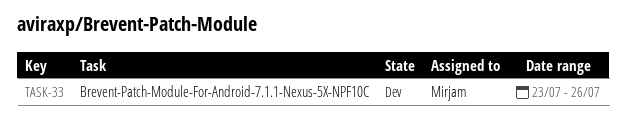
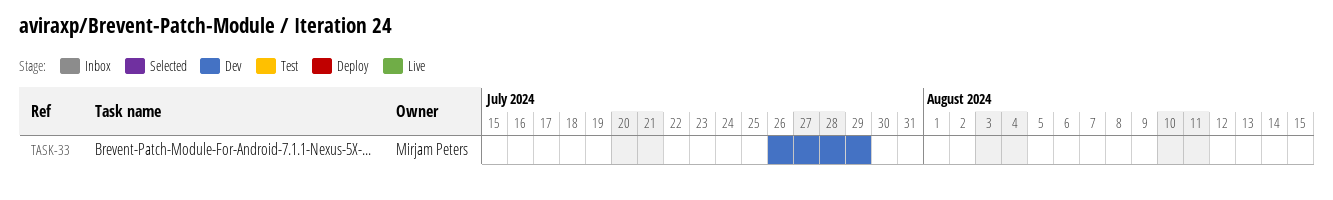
TASK-33, start: Jul 23 -> Jul 26
TASK-33, due: Jul 26 -> Jul 29

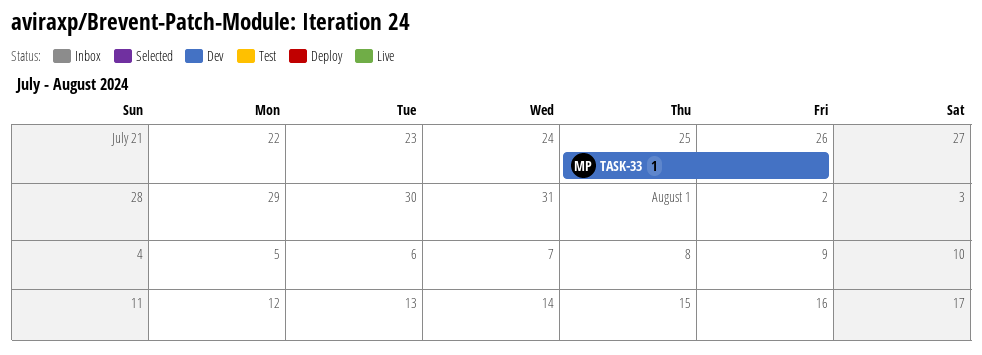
TASK-33, start: Jul 26 -> Jul 25
TASK-33, due: Jul 29 -> Jul 26

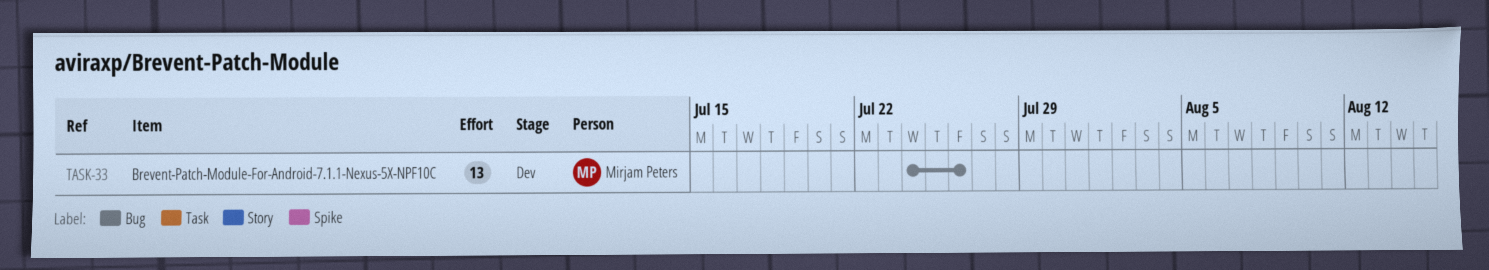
TASK-33, estimate: 1 -> 13
TASK-33, start: Jul 25 -> Jul 24

